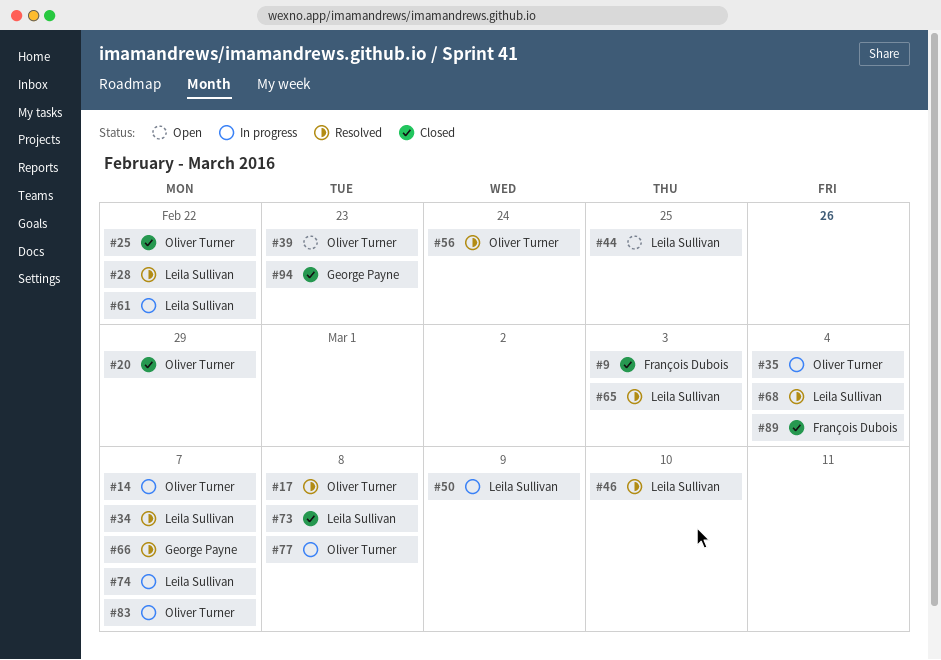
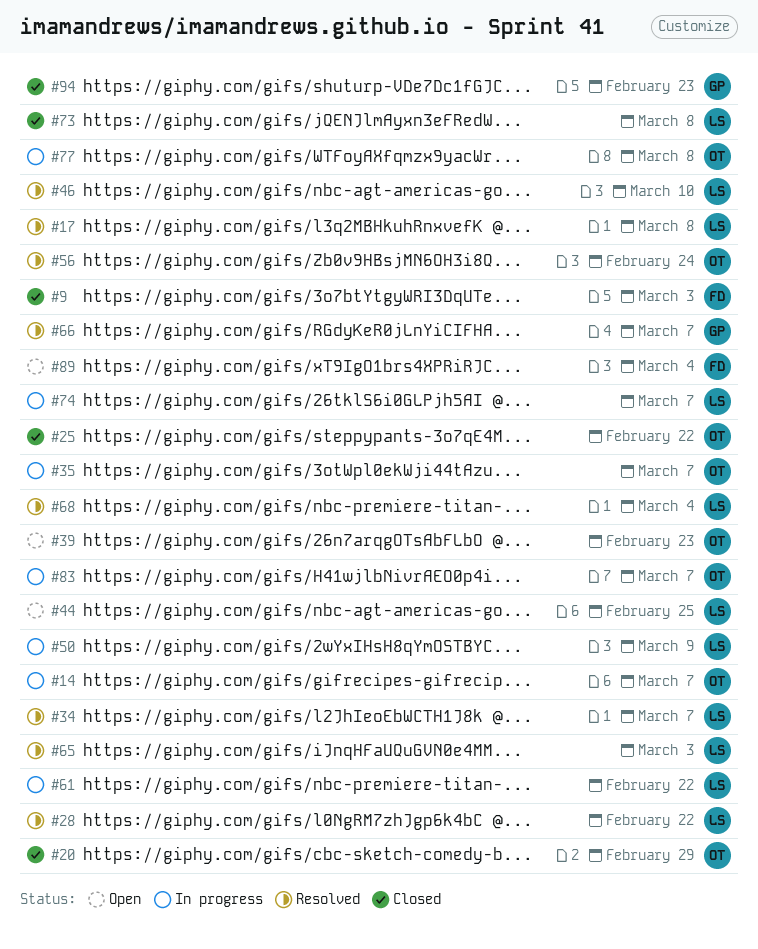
#17, owner: Oliver Turner -> Leila Sullivan
#35, due: Mar 4 -> Mar 7
#89, status: Closed -> Open

